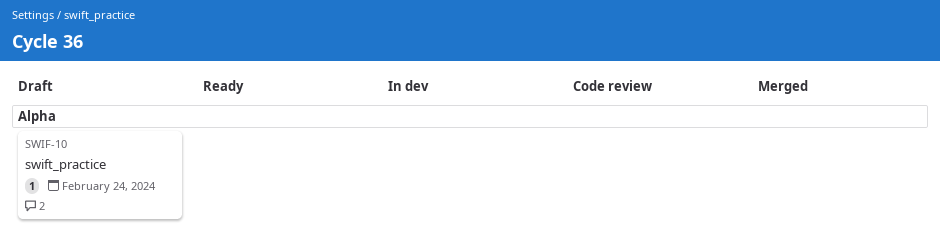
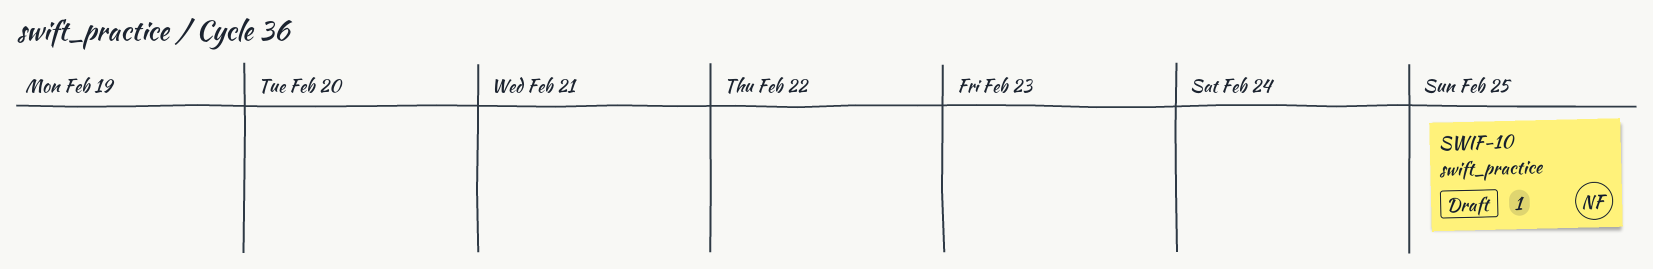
SWIF-10, due: Feb 24 -> Feb 25

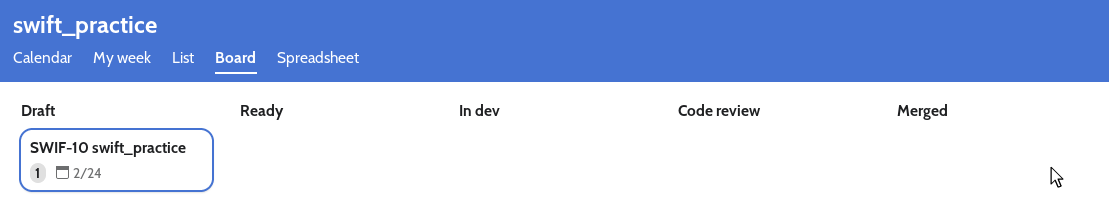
SWIF-10, due: Feb 25 -> Feb 24

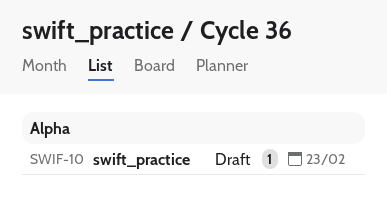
SWIF-10, due: Feb 24 -> Feb 23

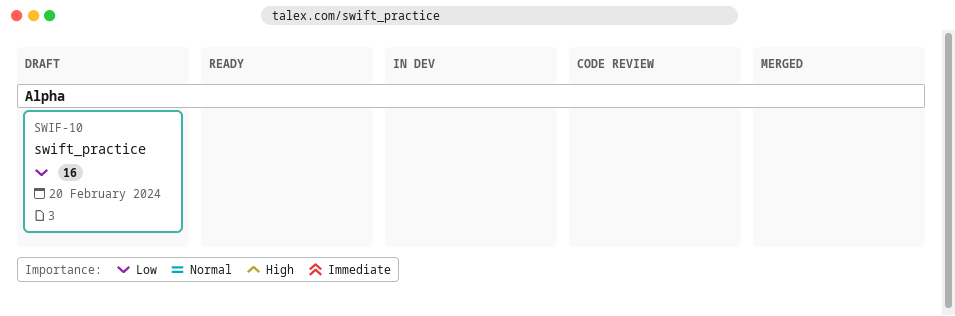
SWIF-10, estimate: 1 -> 16
SWIF-10, due: Feb 23 -> Feb 20

